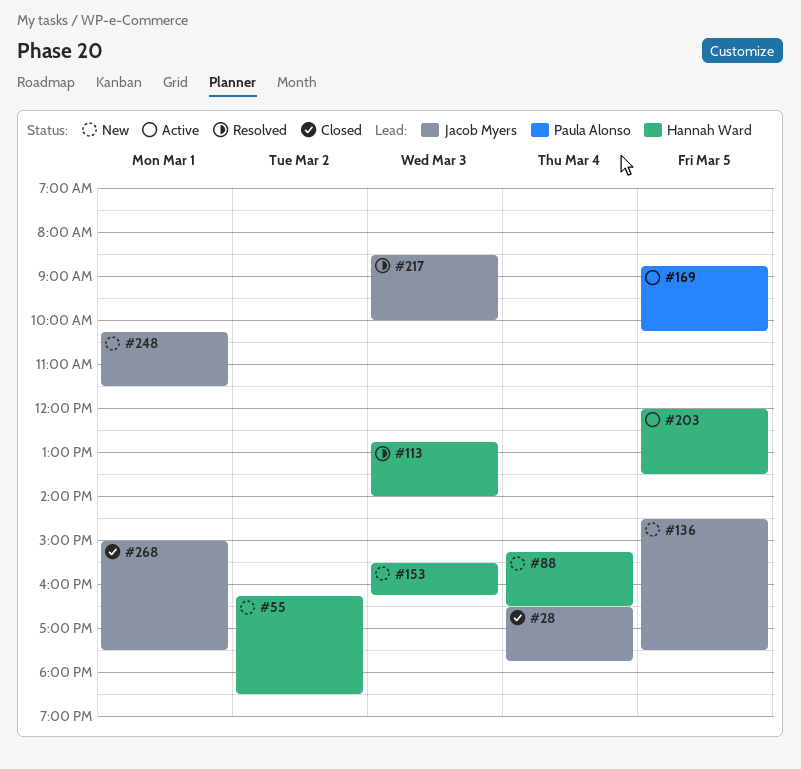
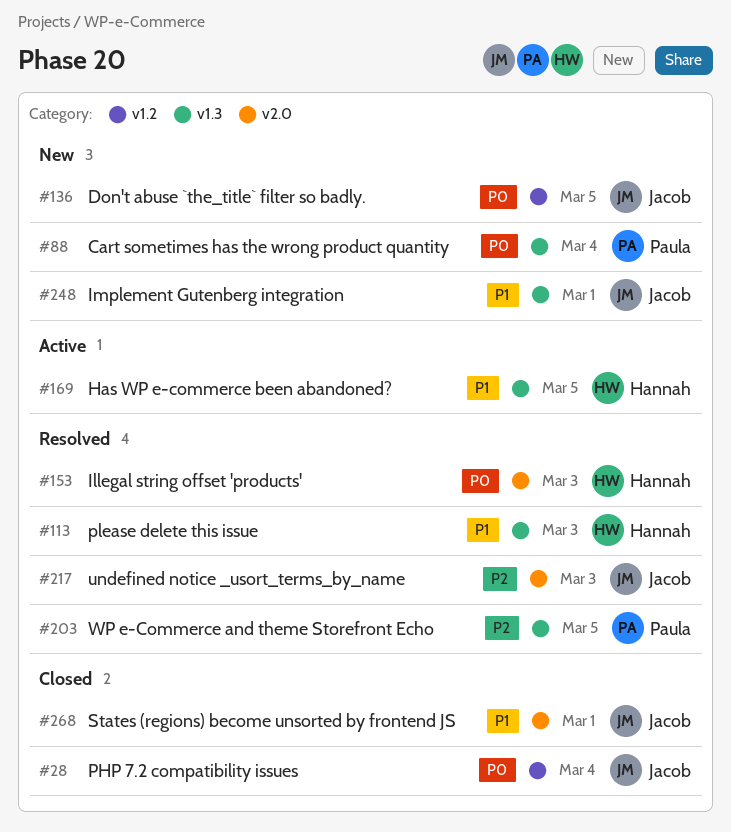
#55: present -> none
#88, owner: Hannah Ward -> Paula Alonso
#153, status: New -> Resolved
#169, owner: Paula Alonso -> Hannah Ward
#203, status: Active -> Resolved
#203, owner: Hannah Ward -> Paula Alonso

